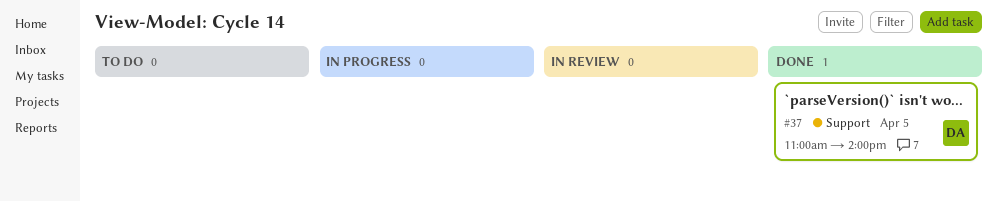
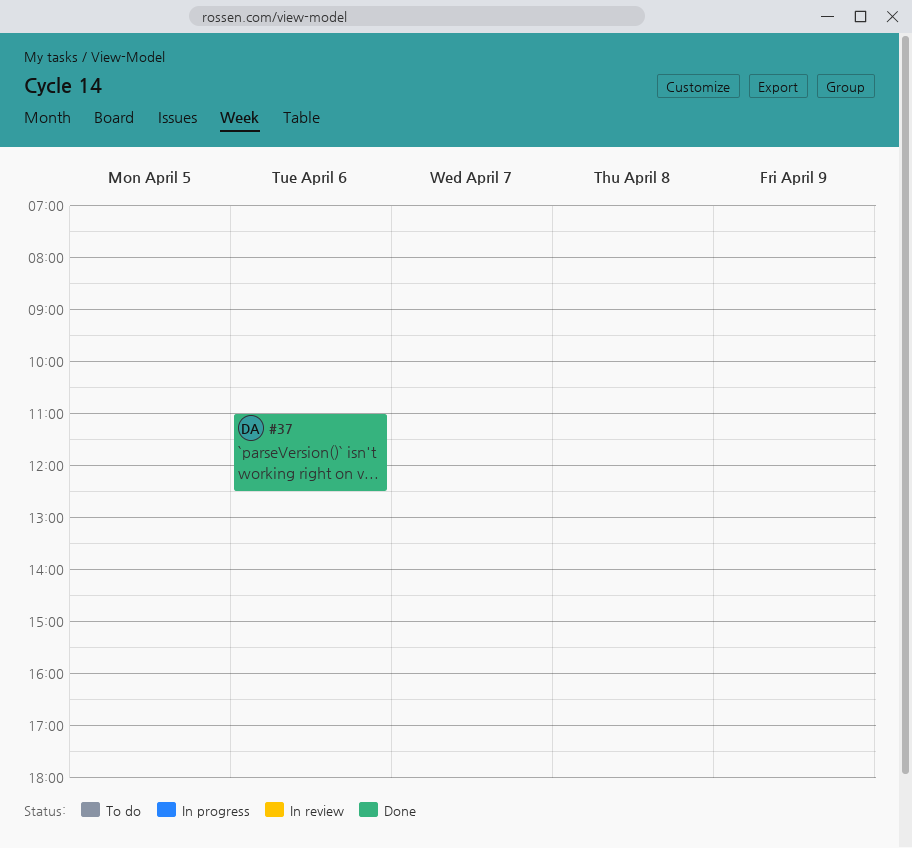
#37, day: Apr 5 -> Apr 6
#37, ends: 14:00 -> 12:30

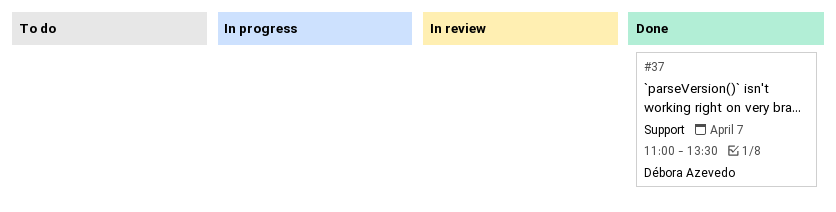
#37, day: Apr 6 -> Apr 7
#37, ends: 12:30 -> 13:30

